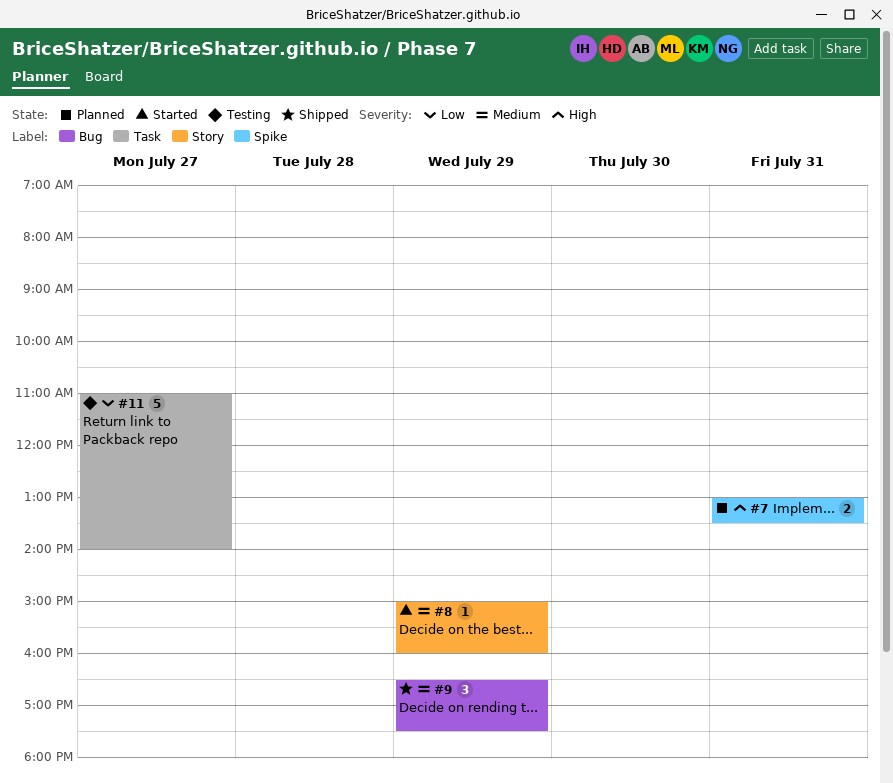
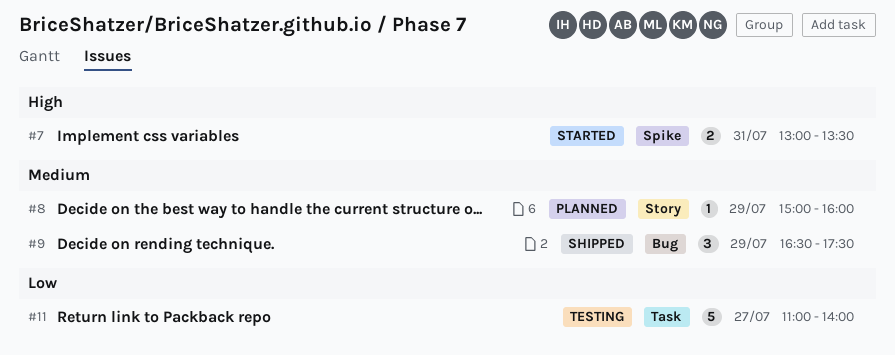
#7, status: Planned -> Started
#8, status: Started -> Planned

